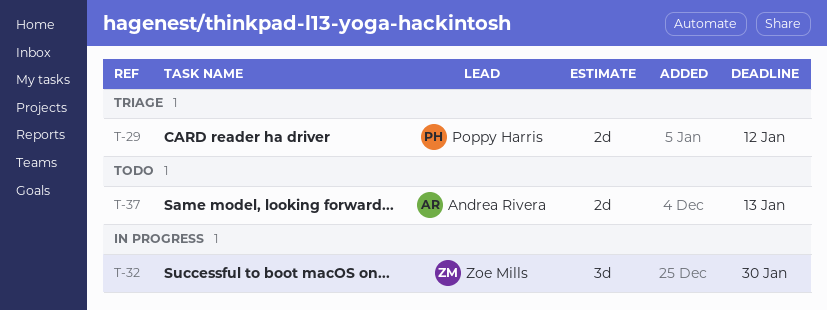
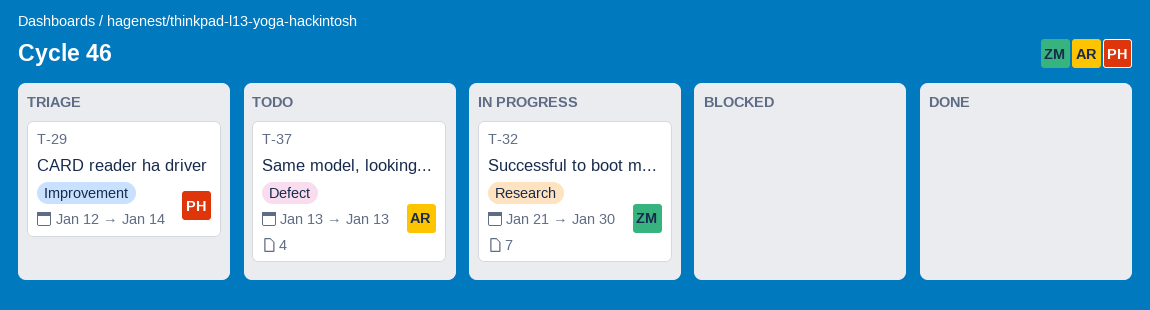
T-29, due: Jan 12 -> Jan 14

